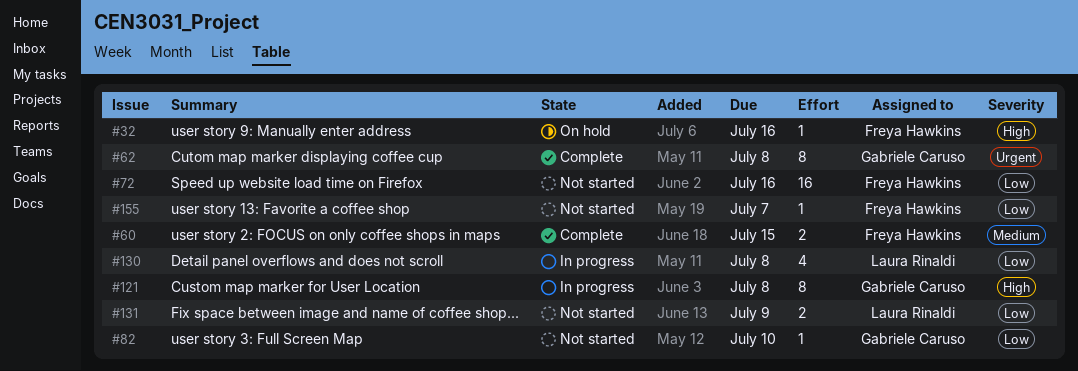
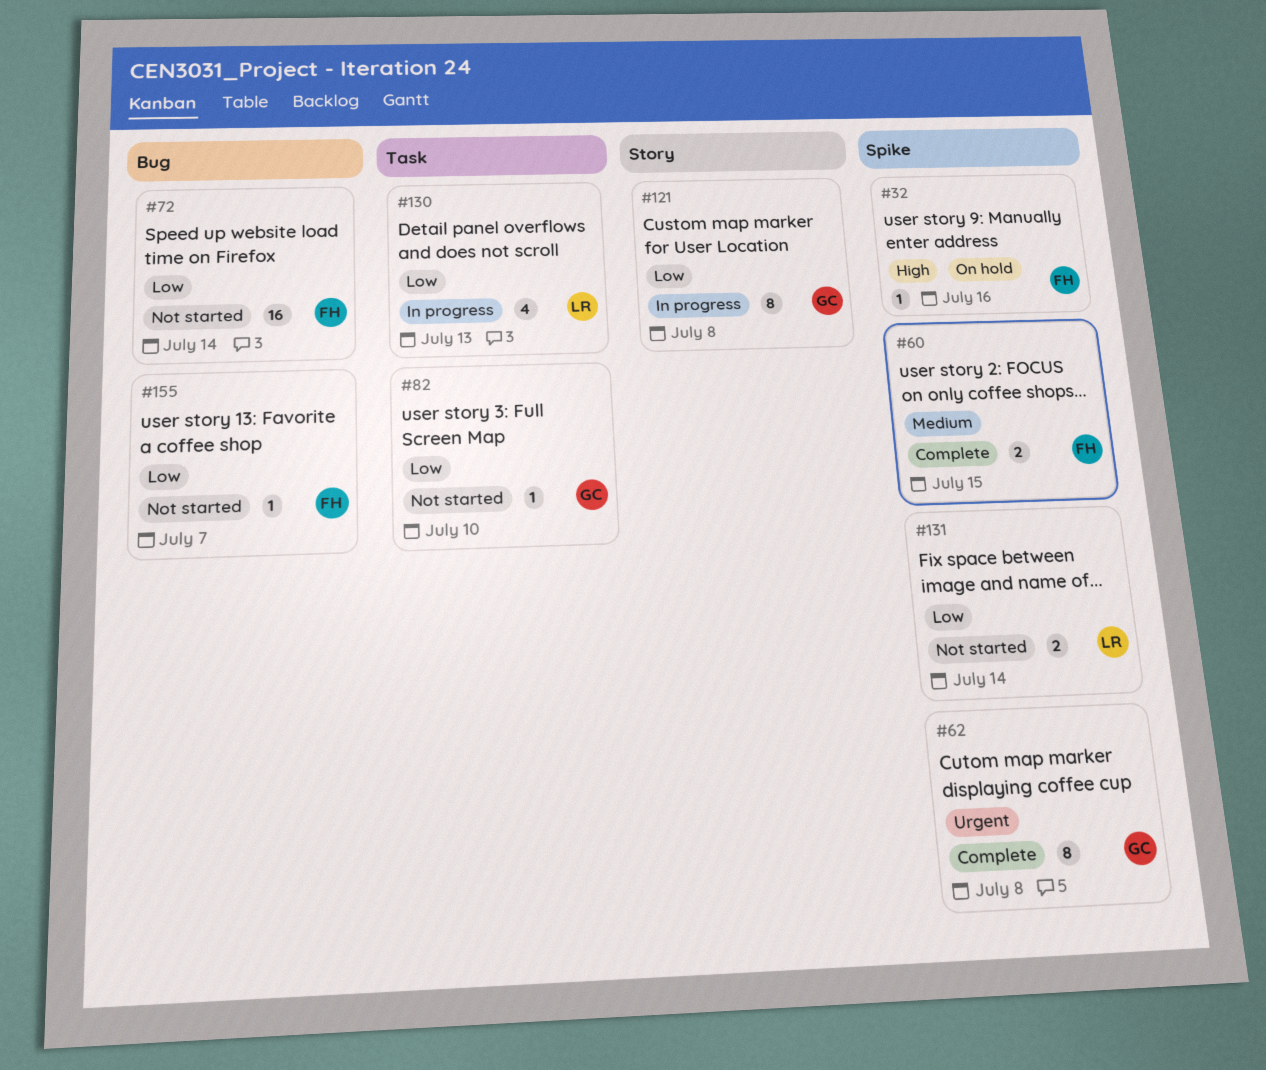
#72, due: Jul 16 -> Jul 14
#121, priority: High -> Low
#130, due: Jul 8 -> Jul 13
#131, due: Jul 9 -> Jul 14

